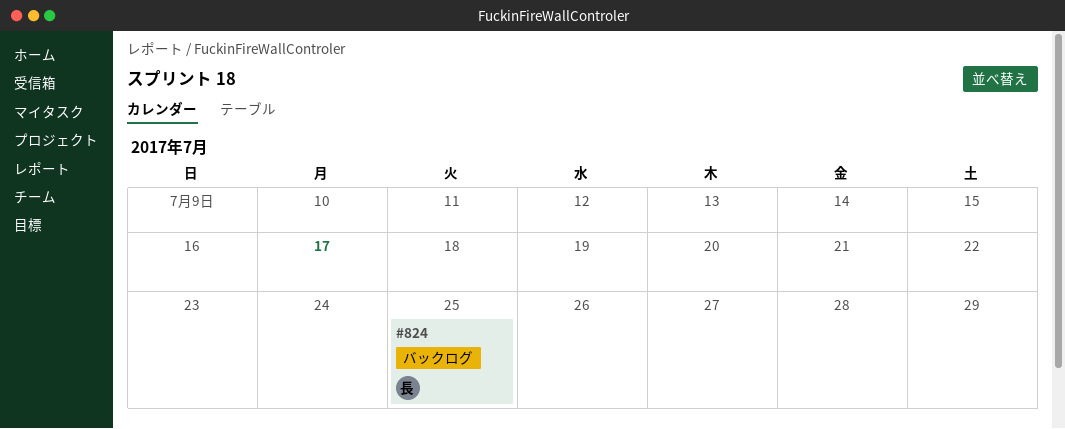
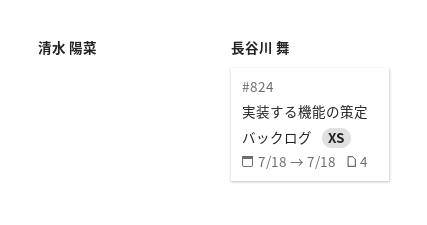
#824, due: Jul 25 -> Jul 18

